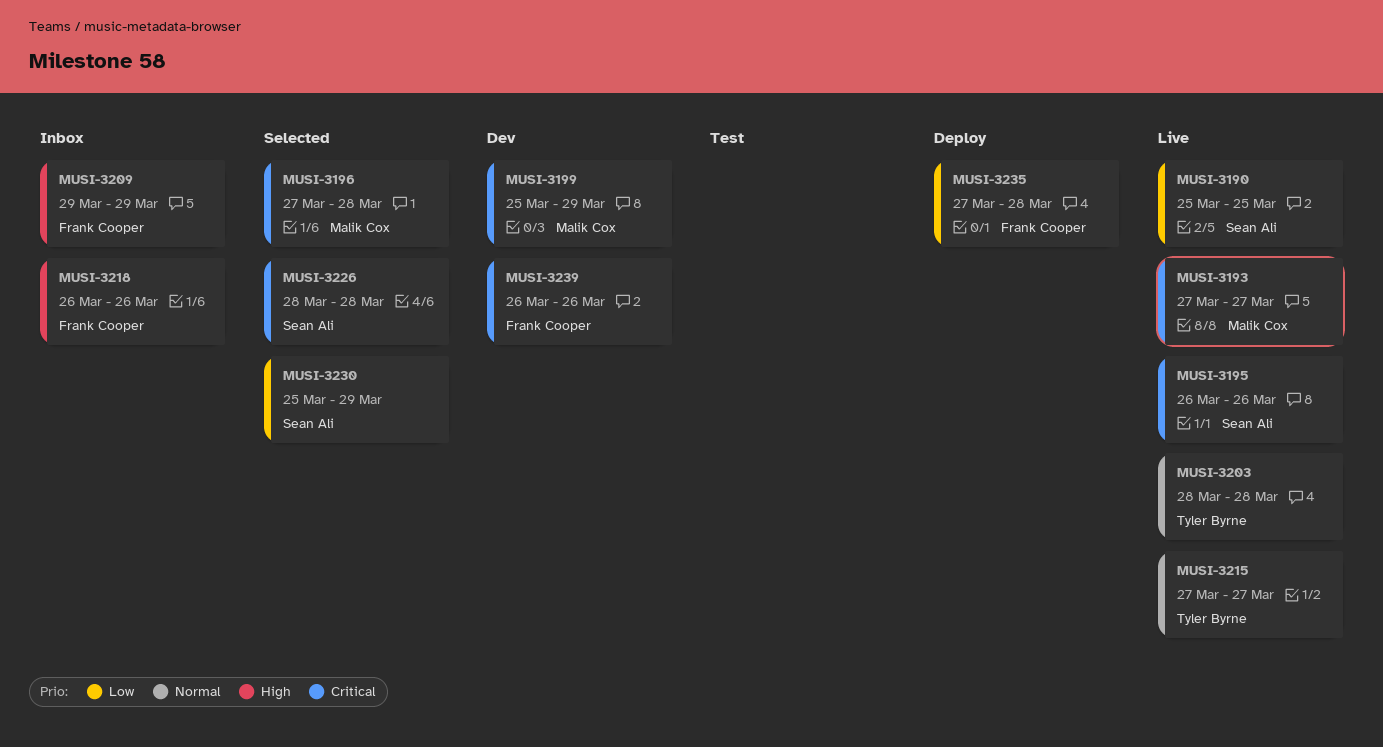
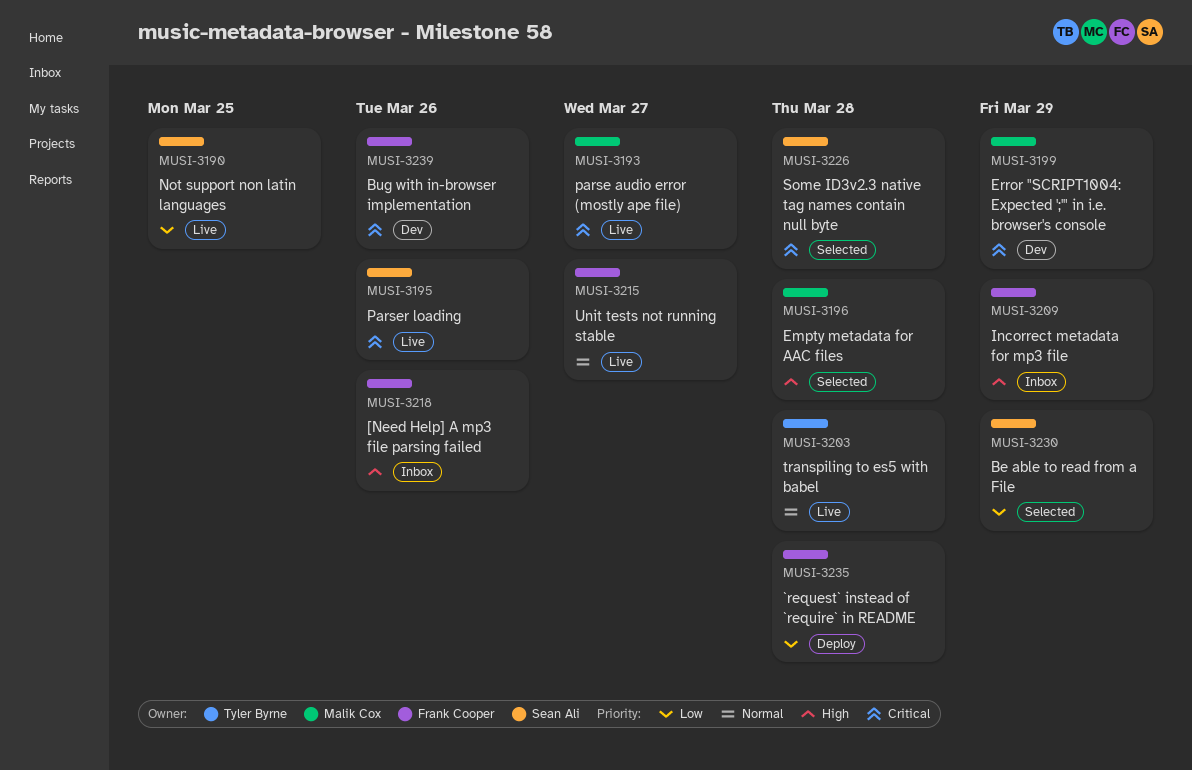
MUSI-3196, priority: Critical -> High
MUSI-3215, owner: Tyler Byrne -> Frank Cooper

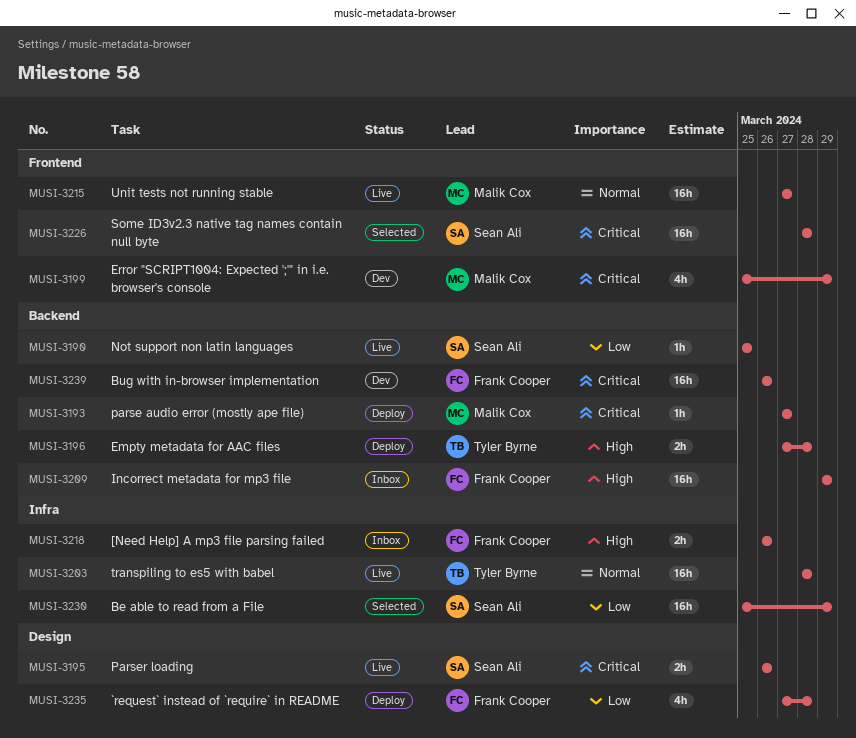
MUSI-3193, status: Live -> Deploy
MUSI-3196, status: Selected -> Deploy
MUSI-3196, owner: Malik Cox -> Tyler Byrne
MUSI-3215, owner: Frank Cooper -> Malik Cox

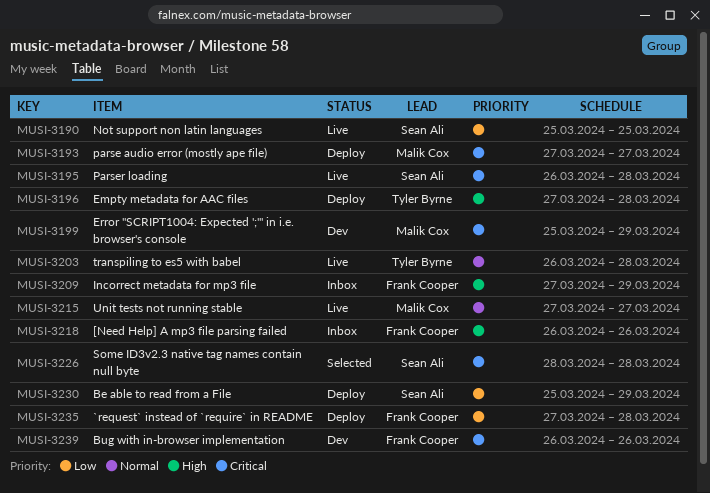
MUSI-3195, due: Mar 26 -> Mar 28
MUSI-3203, start: Mar 28 -> Mar 26
MUSI-3209, start: Mar 29 -> Mar 27
MUSI-3230, status: Selected -> Deploy

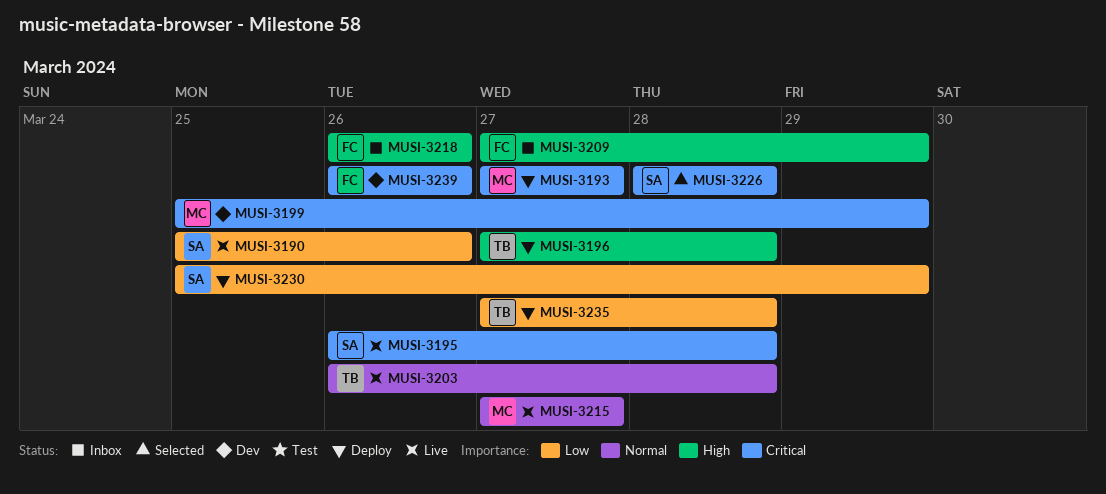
MUSI-3190, due: Mar 25 -> Mar 26
MUSI-3235, owner: Frank Cooper -> Tyler Byrne

